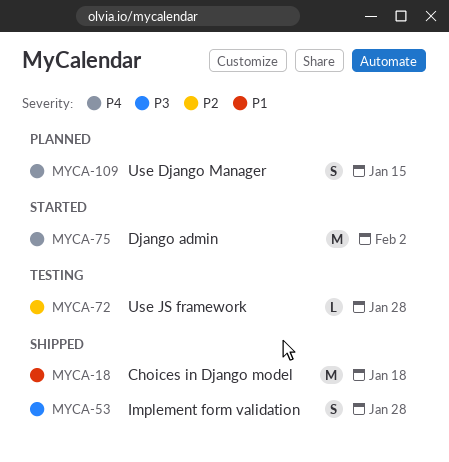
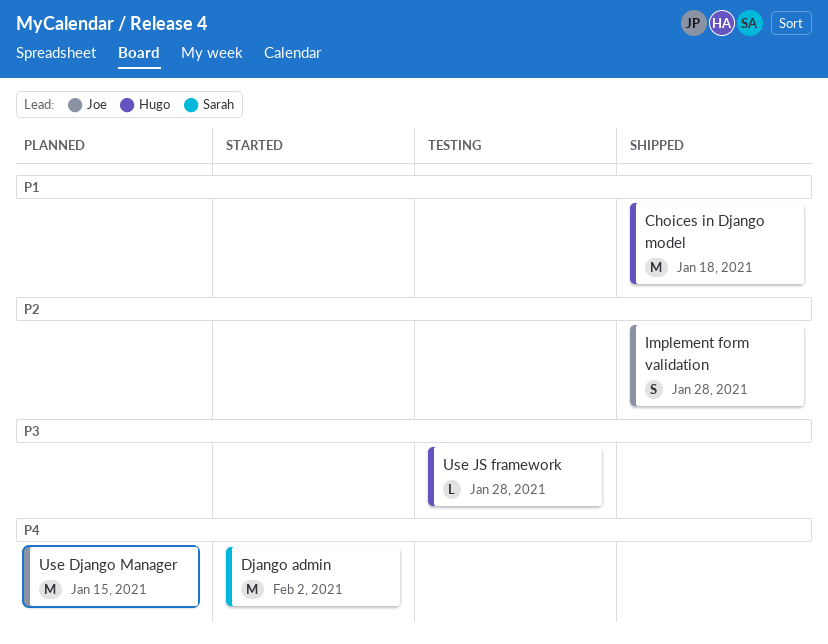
Implement form validation, priority: P3 -> P2
Use Django Manager, estimate: S -> M
Use JS framework, priority: P2 -> P3

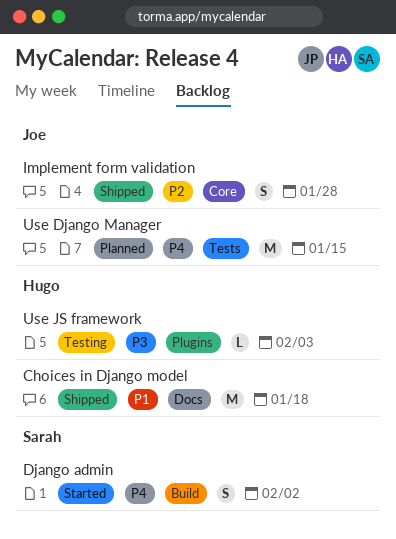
Django admin, estimate: M -> S
Use JS framework, due: Jan 28 -> Feb 3

